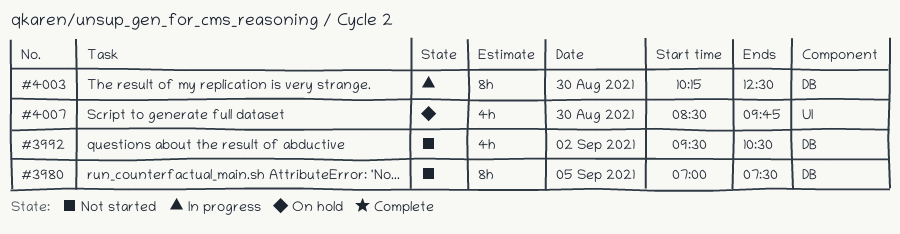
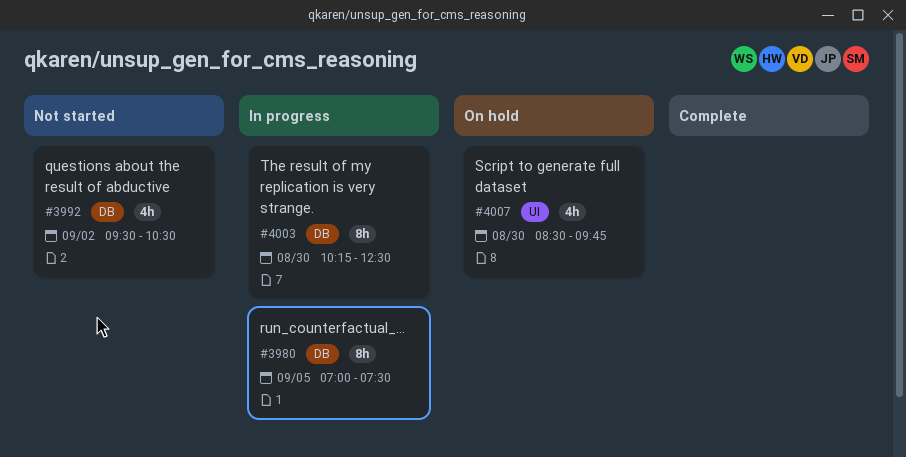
#3980, status: Not started -> In progress

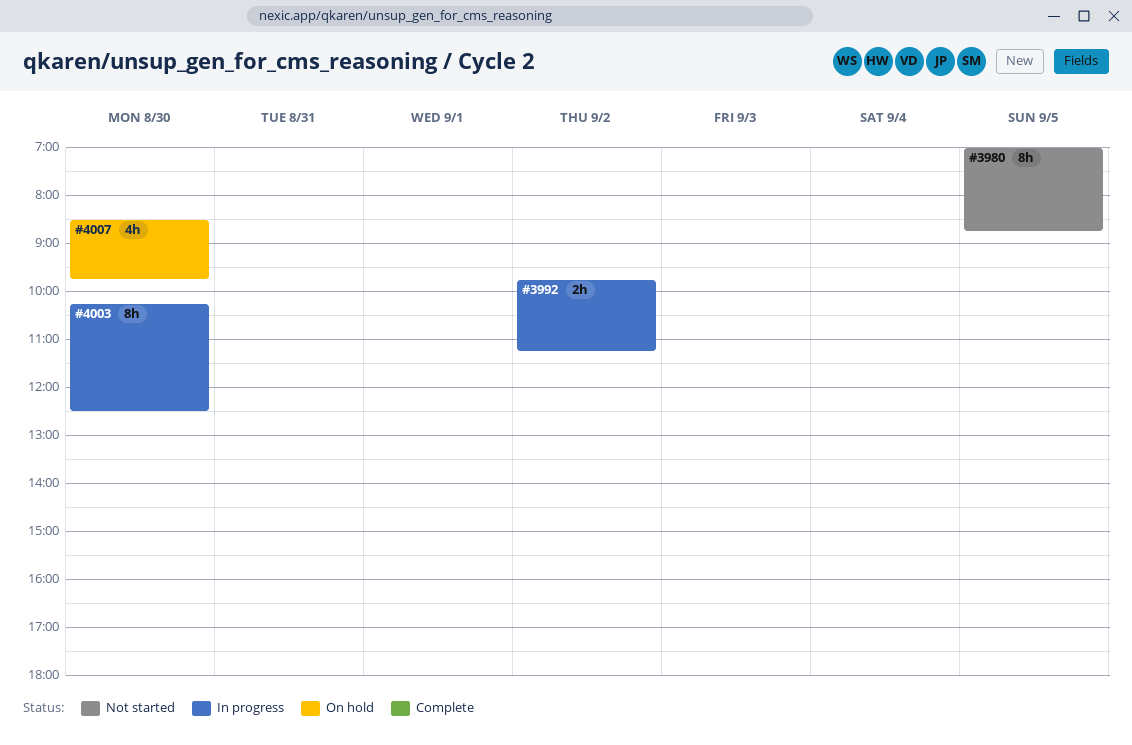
#3980, status: In progress -> Not started
#3980, ends: 07:30 -> 08:45
#3992, status: Not started -> In progress
#3992, estimate: 4h -> 2h
#3992, begins: 09:30 -> 09:45
#3992, ends: 10:30 -> 11:15

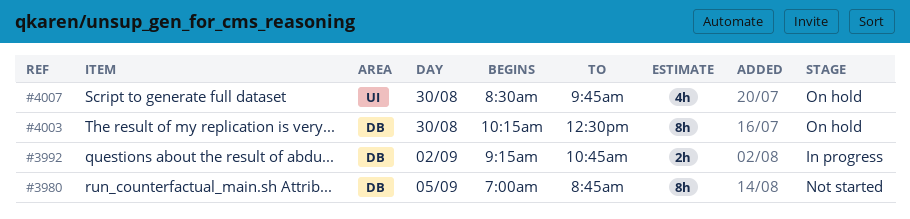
#3992, begins: 09:45 -> 09:15
#3992, ends: 11:15 -> 10:45
#4003, status: In progress -> On hold

